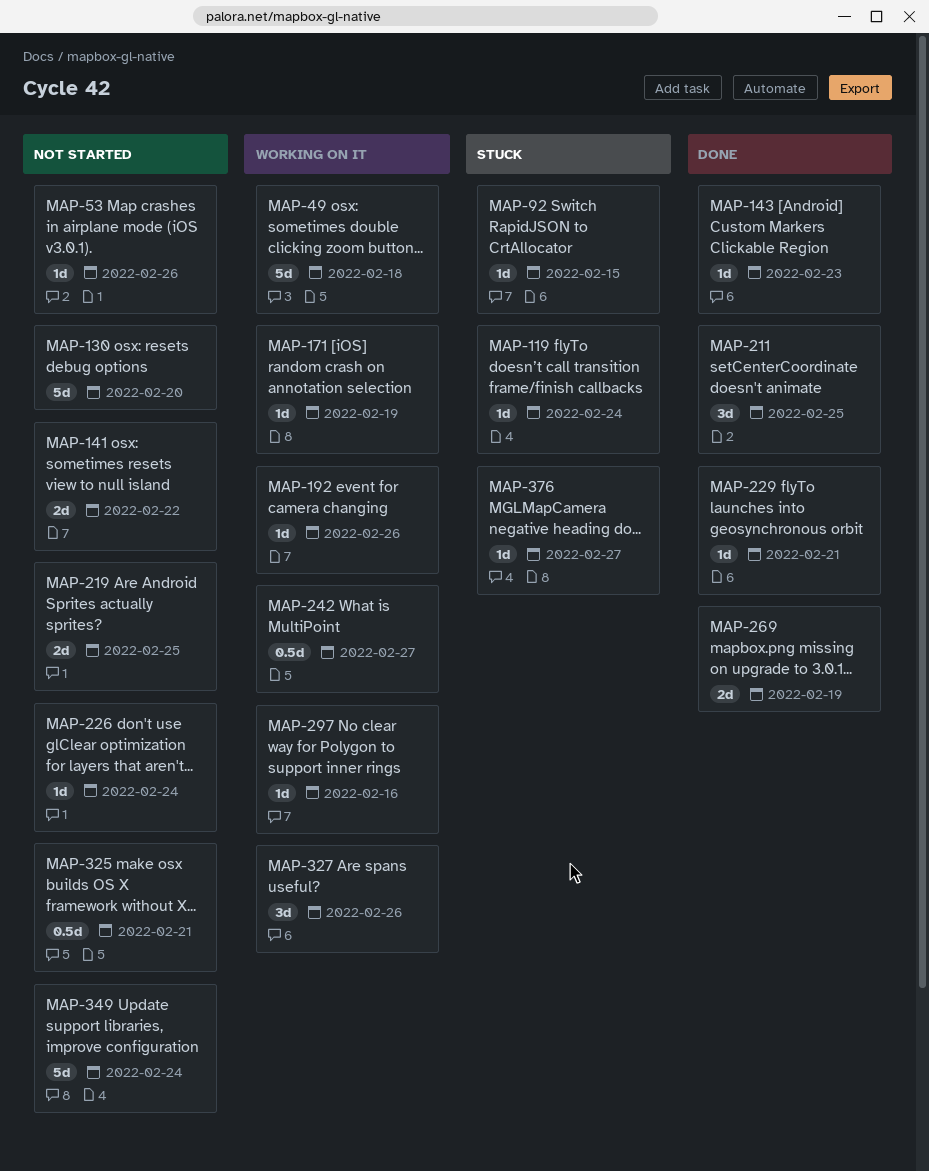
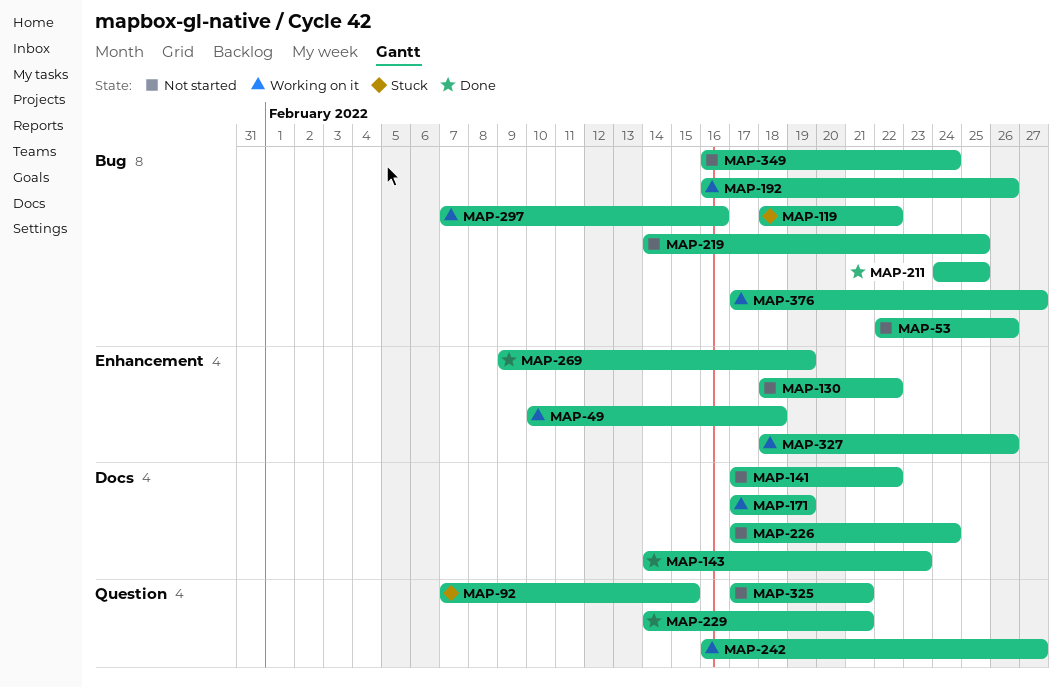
MAP-119, due: Feb 24 -> Feb 22
MAP-130, due: Feb 20 -> Feb 22
MAP-376, status: Stuck -> Working on it

